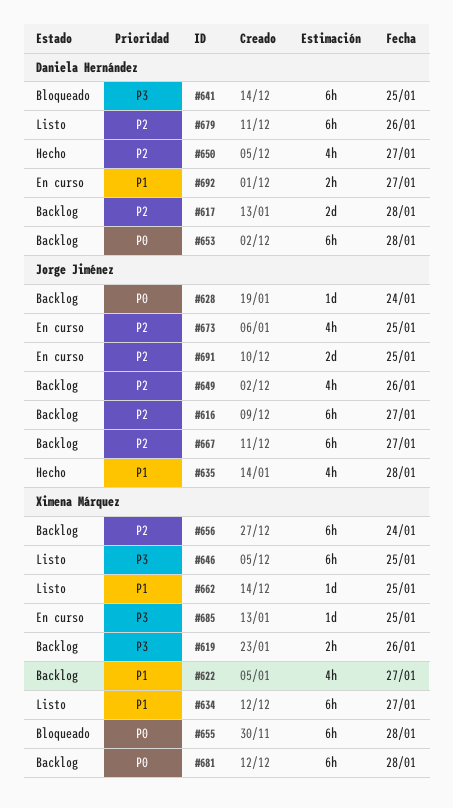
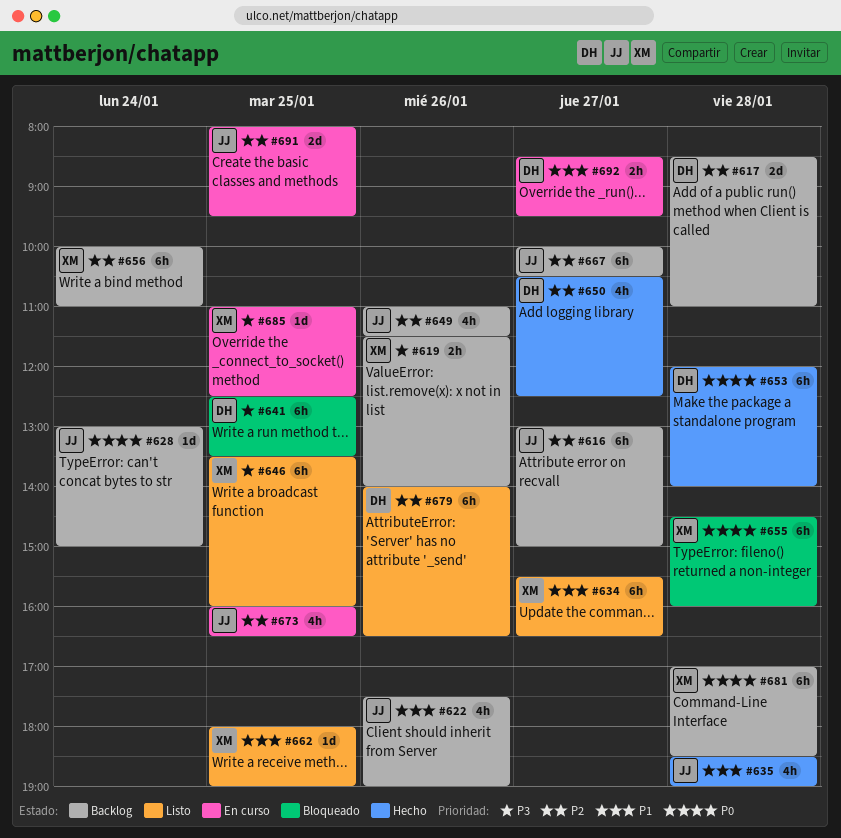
#622, owner: Ximena Márquez -> Jorge Jiménez
#622, day: Jan 27 -> Jan 26
#653, status: Backlog -> Hecho

